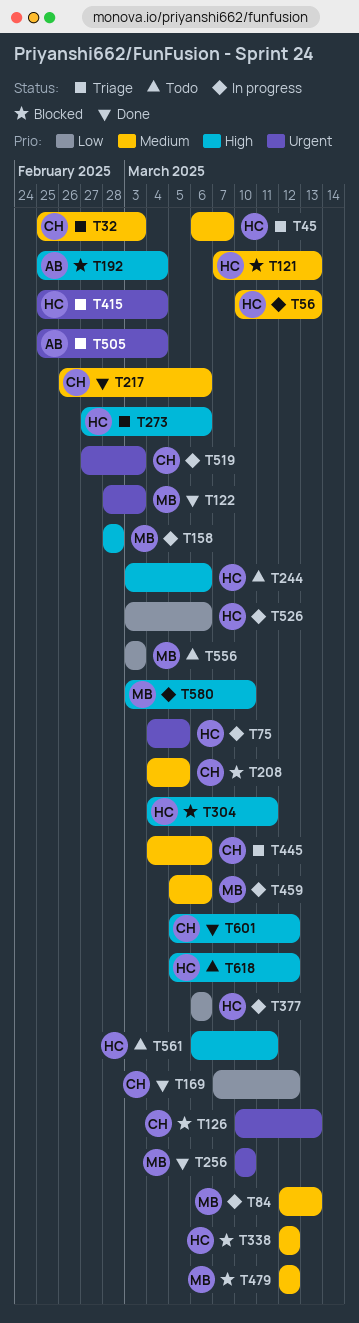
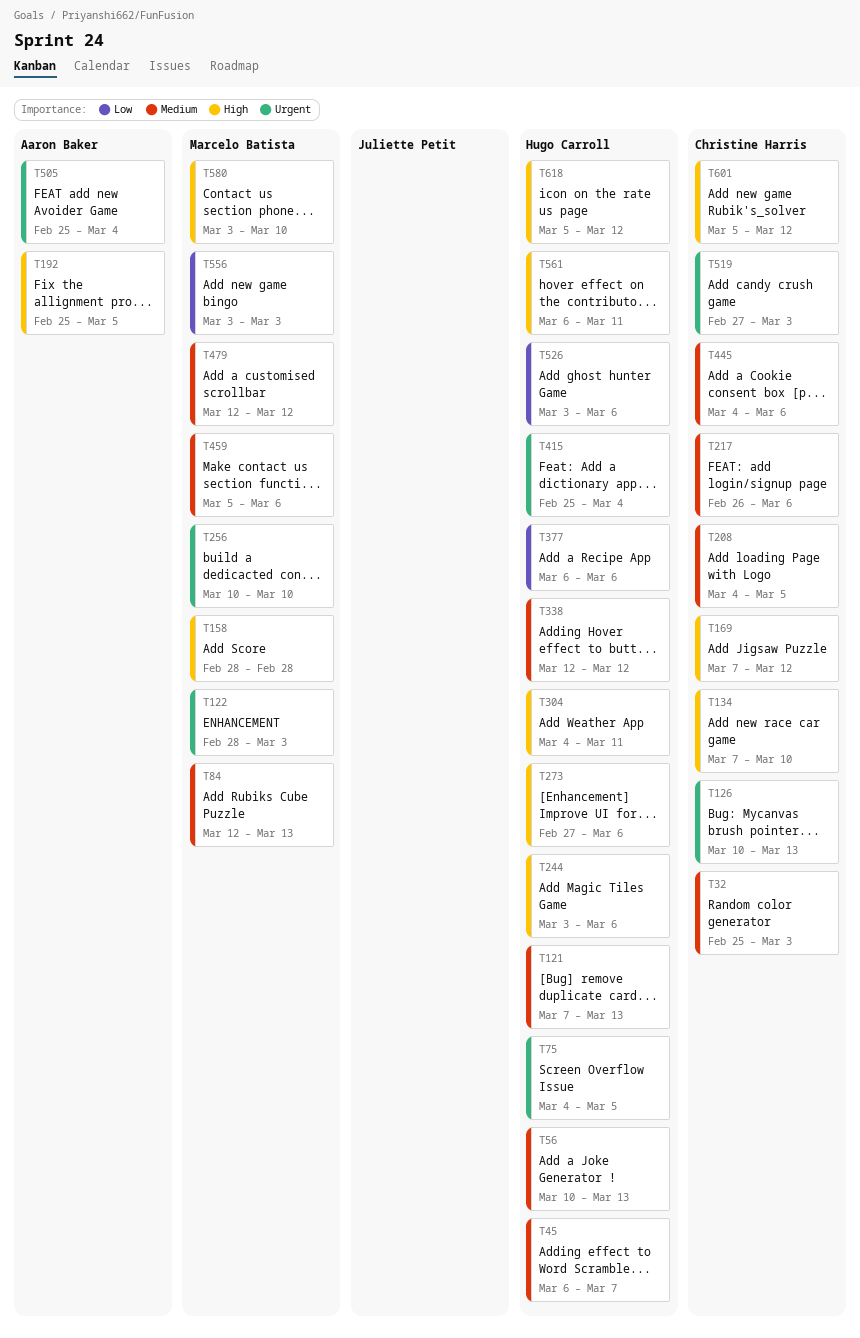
T134: none -> present
T169, priority: Low -> High
T192, due: Mar 4 -> Mar 5

